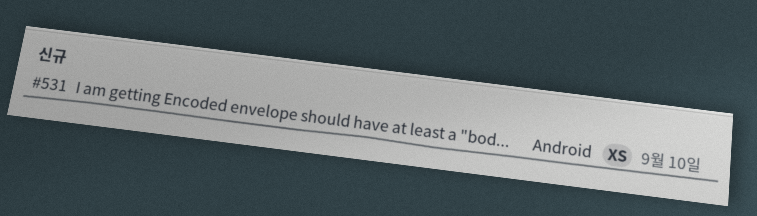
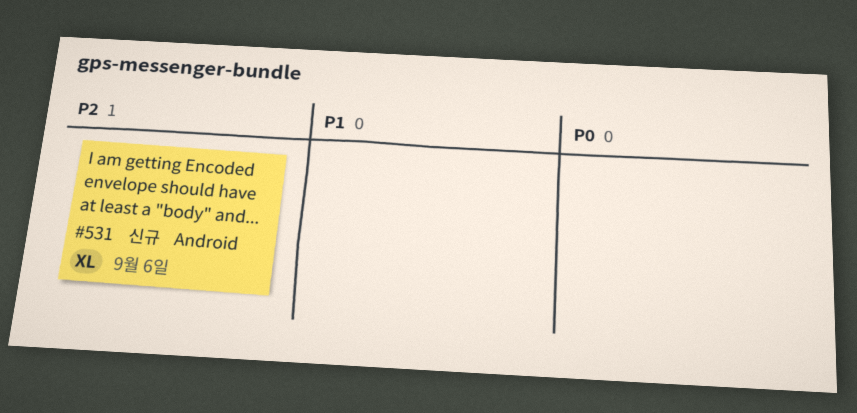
#531, estimate: XS -> XL
#531, due: Sep 10 -> Sep 6

